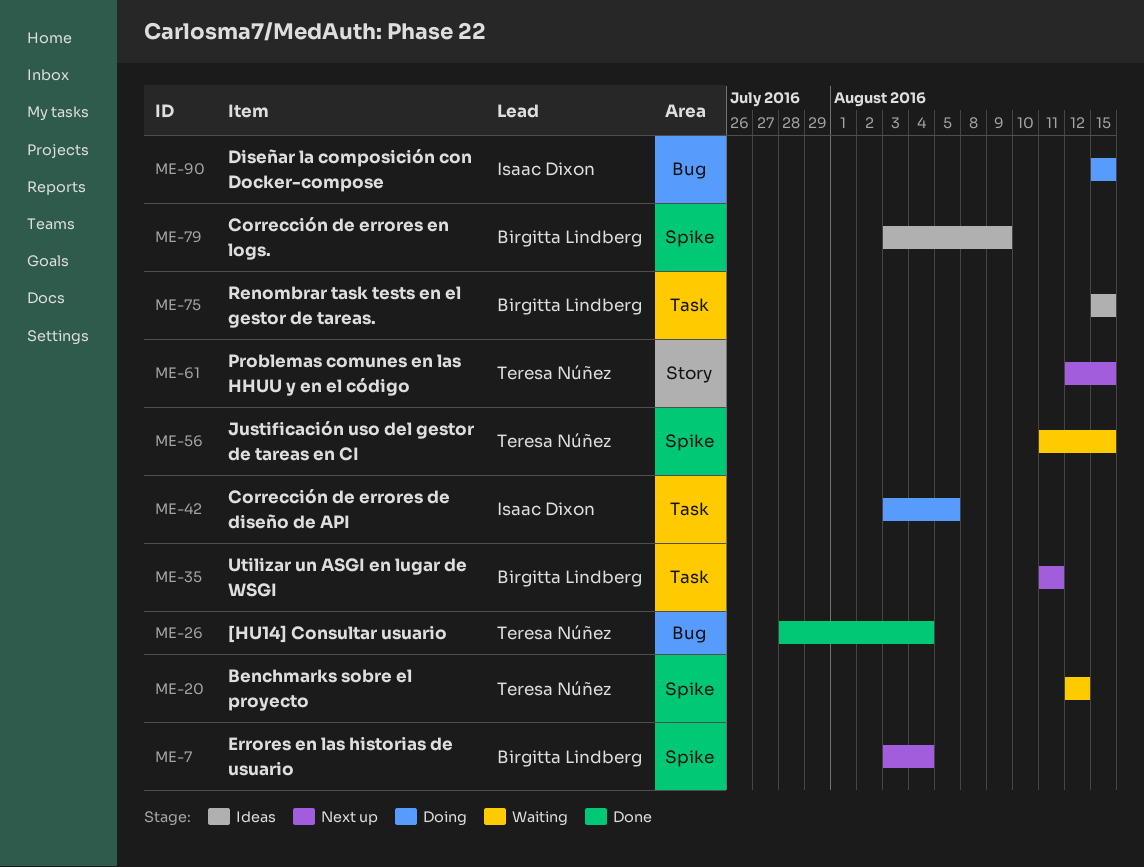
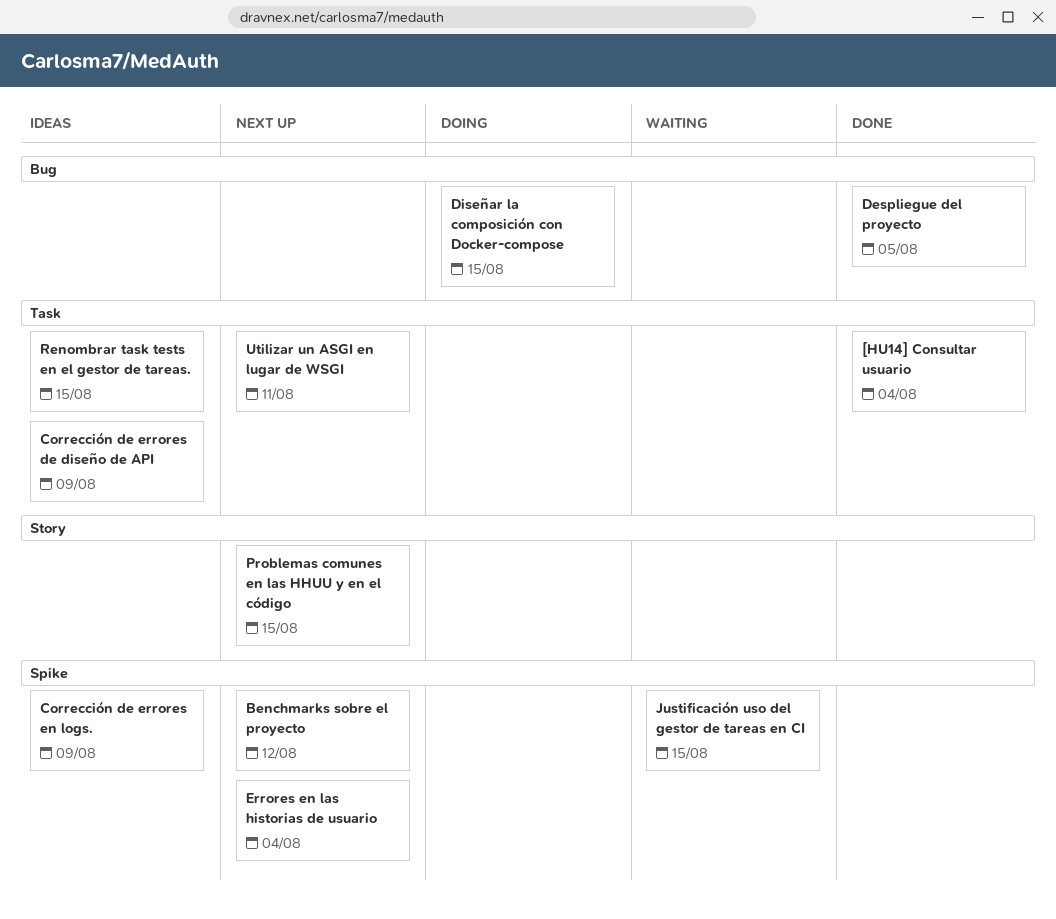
[HU14] Consultar usuario, label: Bug -> Task
Benchmarks sobre el proyecto, status: Waiting -> Next up
Corrección de errores de diseño de API, status: Doing -> Ideas
Corrección de errores de diseño de API, due: Aug 5 -> Aug 9
Despliegue del proyecto: none -> present

